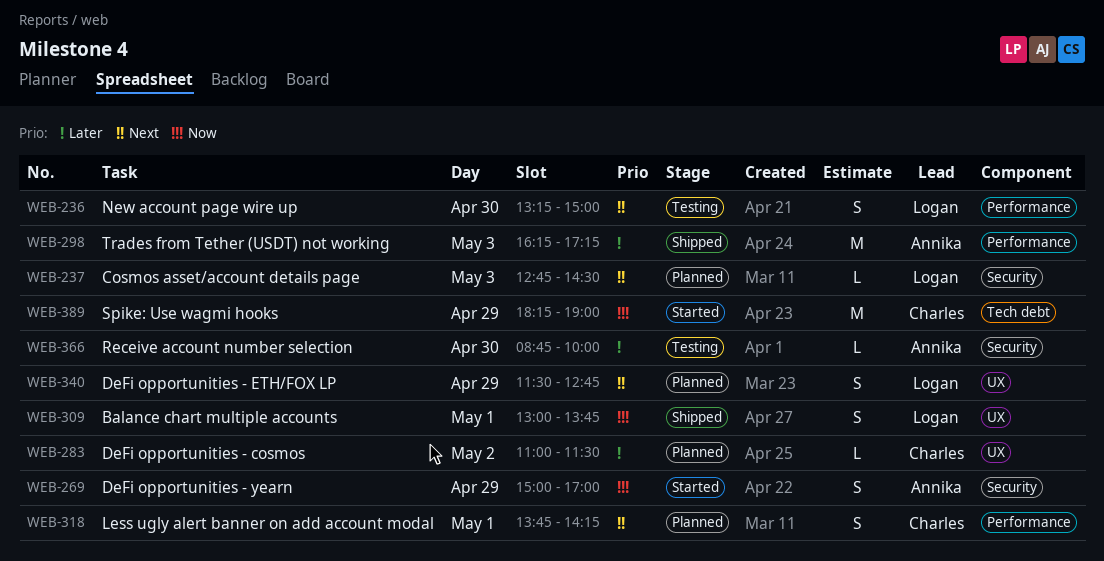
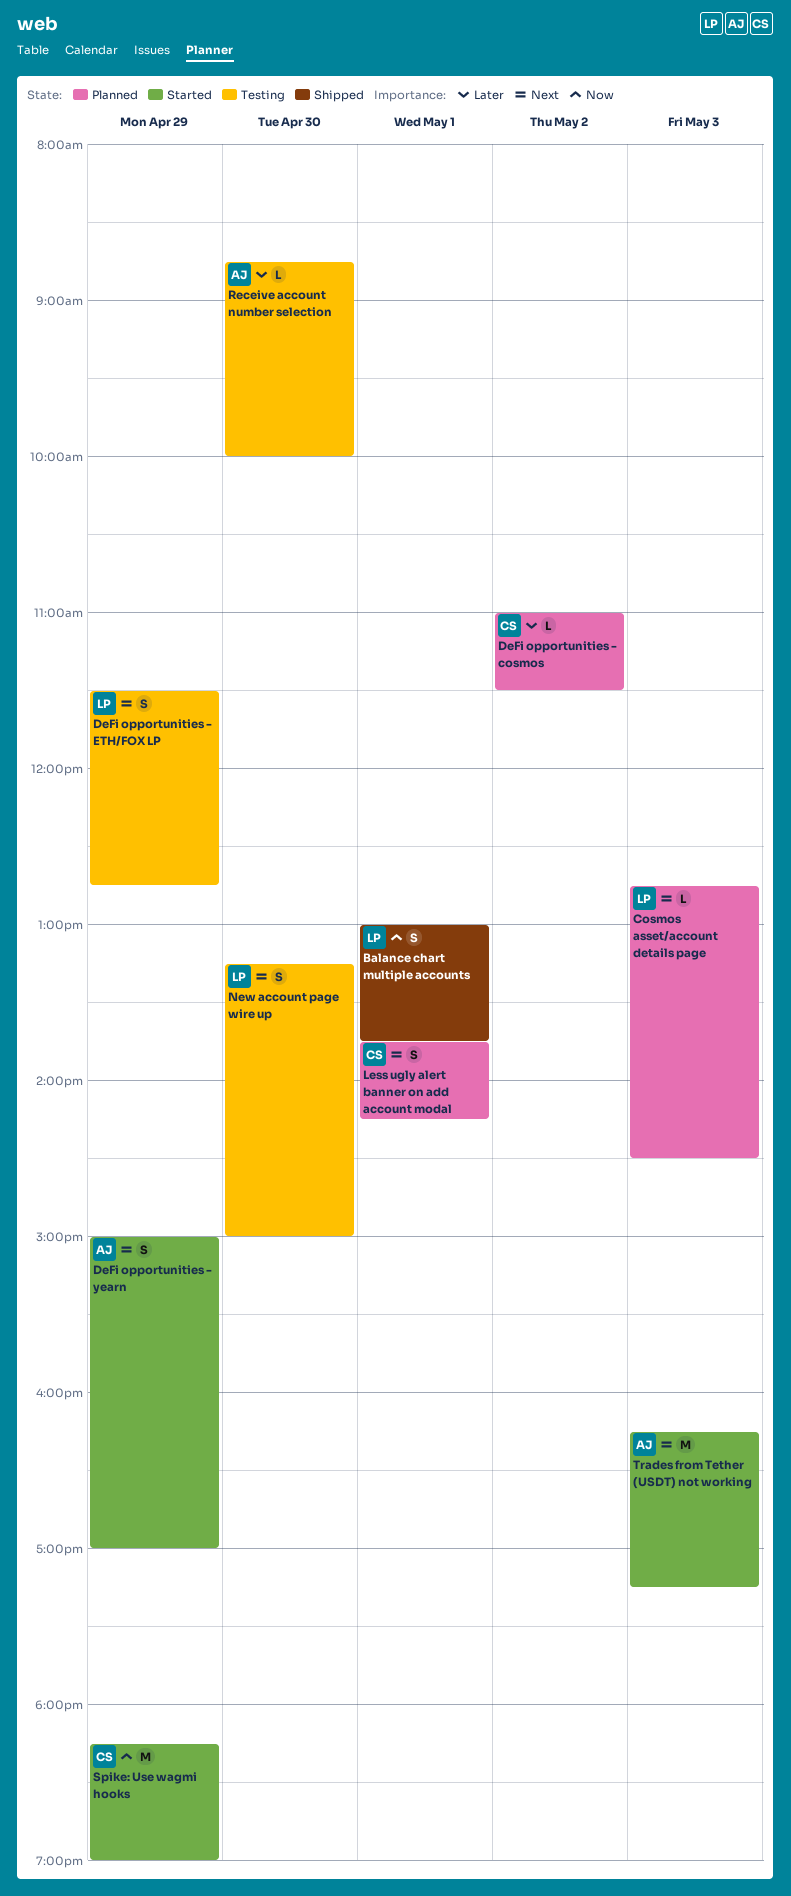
DeFi opportunities - ETH/FOX LP, status: Planned -> Testing
DeFi opportunities - yearn, priority: Now -> Next
Trades from Tether (USDT) not working, status: Shipped -> Started
Trades from Tether (USDT) not working, priority: Later -> Next

